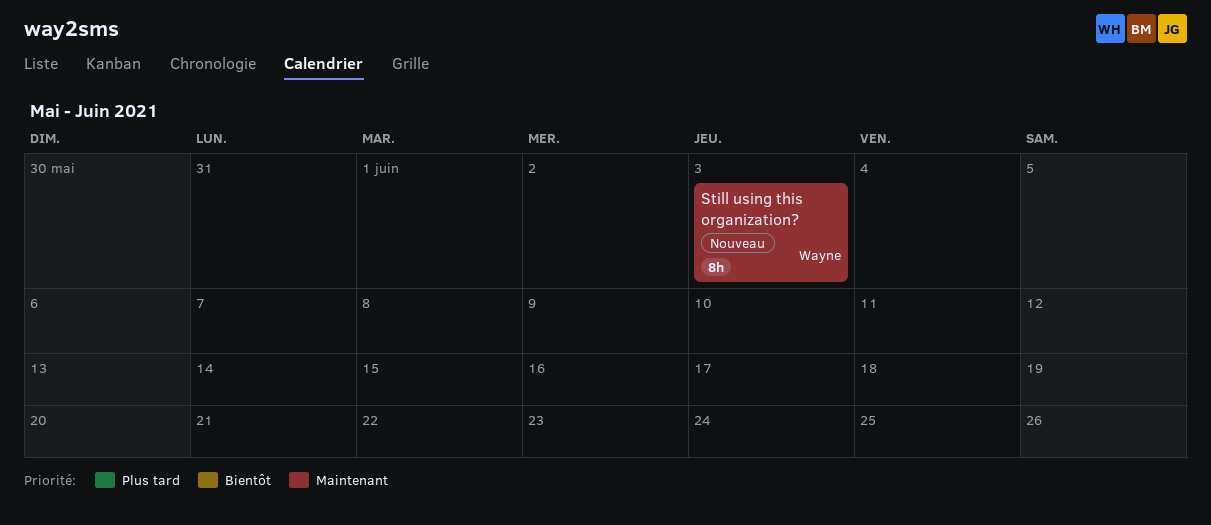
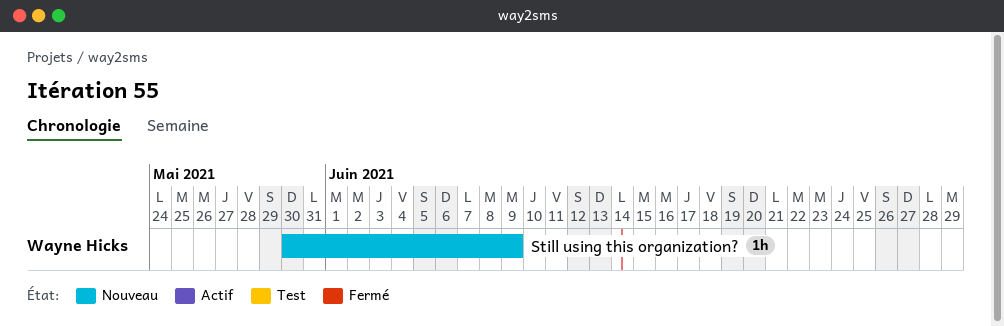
Still using this organization?, estimate: 8h -> 1h
Still using this organization?, due: Jun 3 -> Jun 9

